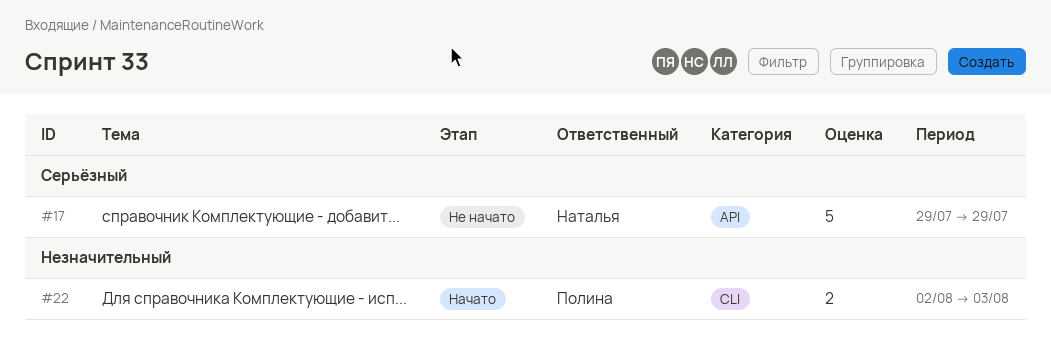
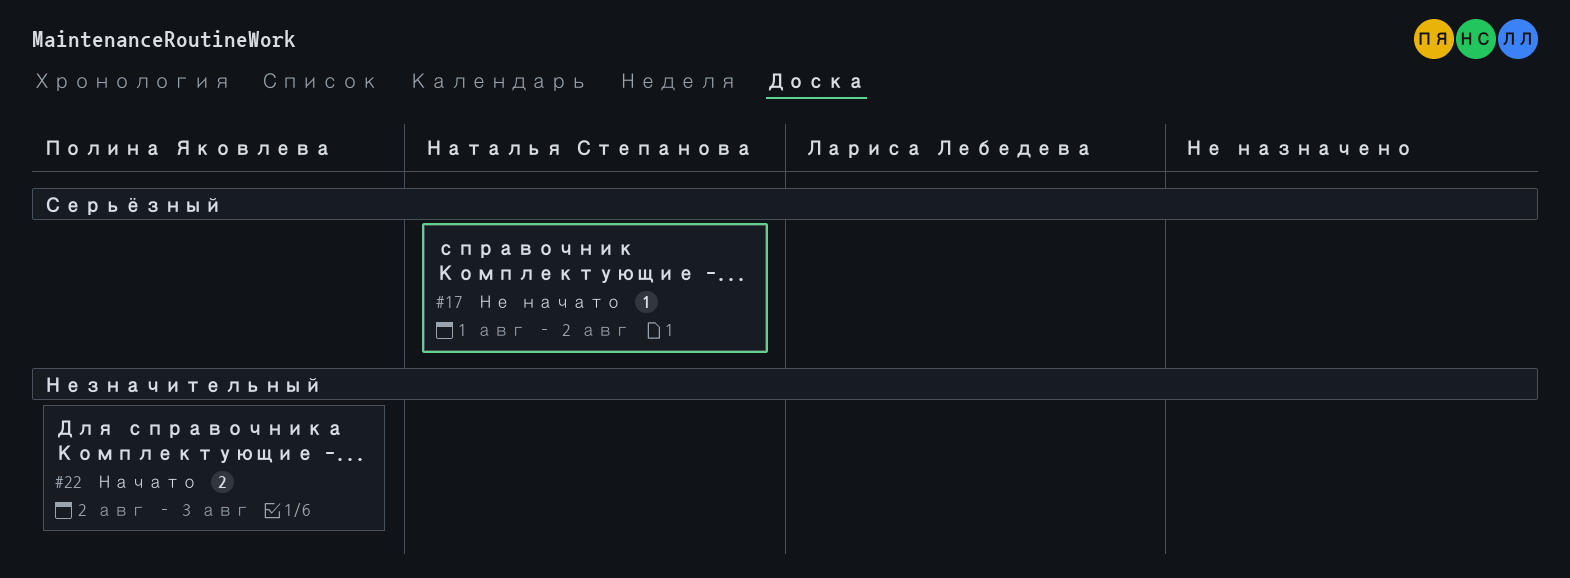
#17, estimate: 5 -> 1
#17, start: Jul 29 -> Aug 1
#17, due: Jul 29 -> Aug 2

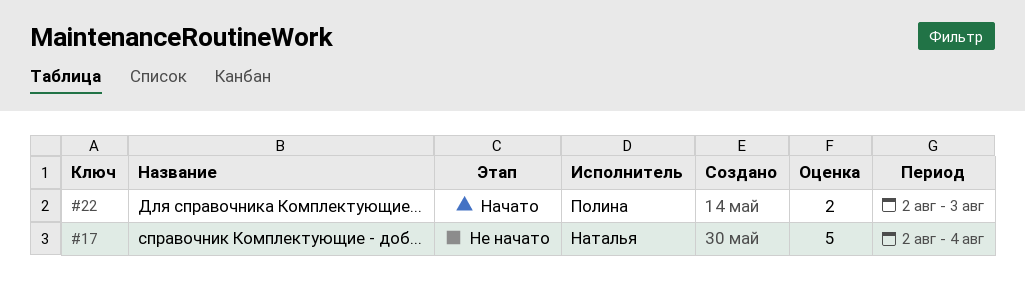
#17, estimate: 1 -> 5
#17, start: Aug 1 -> Aug 2
#17, due: Aug 2 -> Aug 4

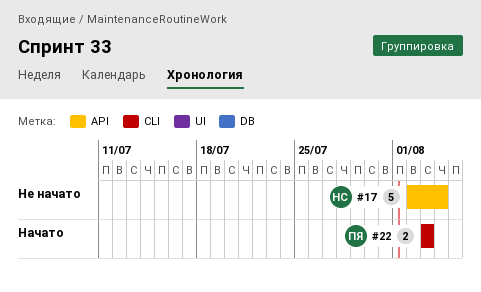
#22, start: Aug 2 -> Aug 3

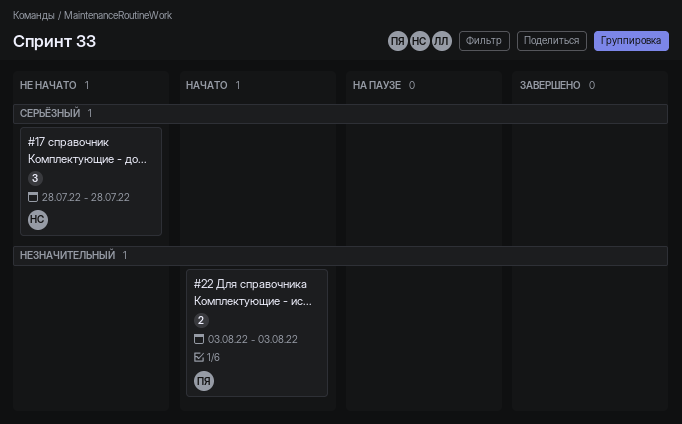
#17, estimate: 5 -> 3
#17, start: Aug 2 -> Jul 28
#17, due: Aug 4 -> Jul 28

